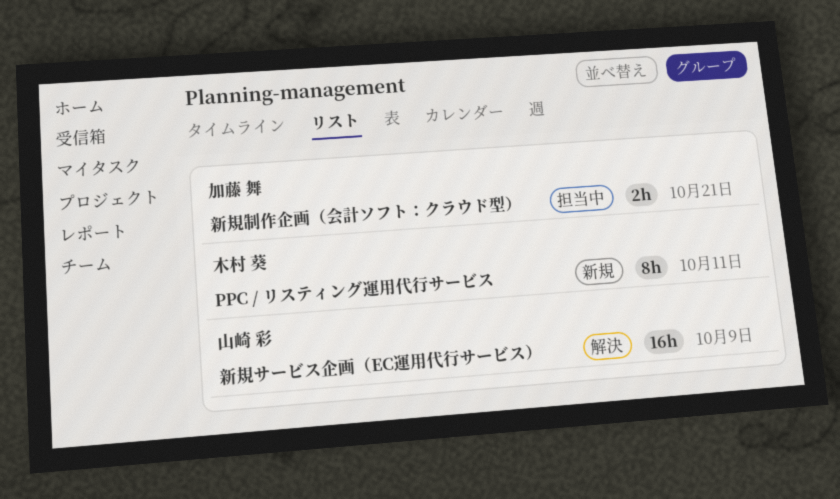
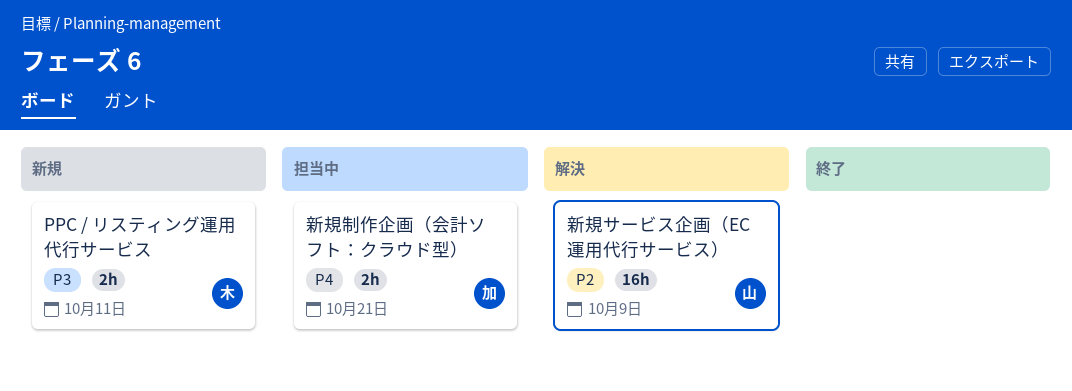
PPC / リスティング運用代行サービス, estimate: 8h -> 2h

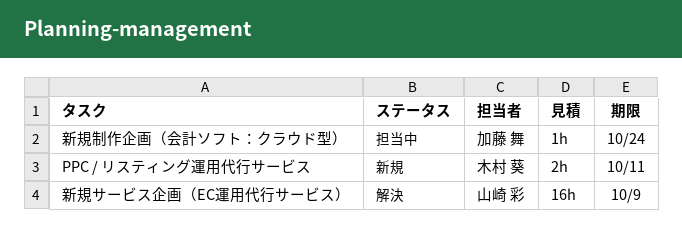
新規制作企画（会計ソフト：クラウド型）, estimate: 2h -> 1h
新規制作企画（会計ソフト：クラウド型）, due: Oct 21 -> Oct 24

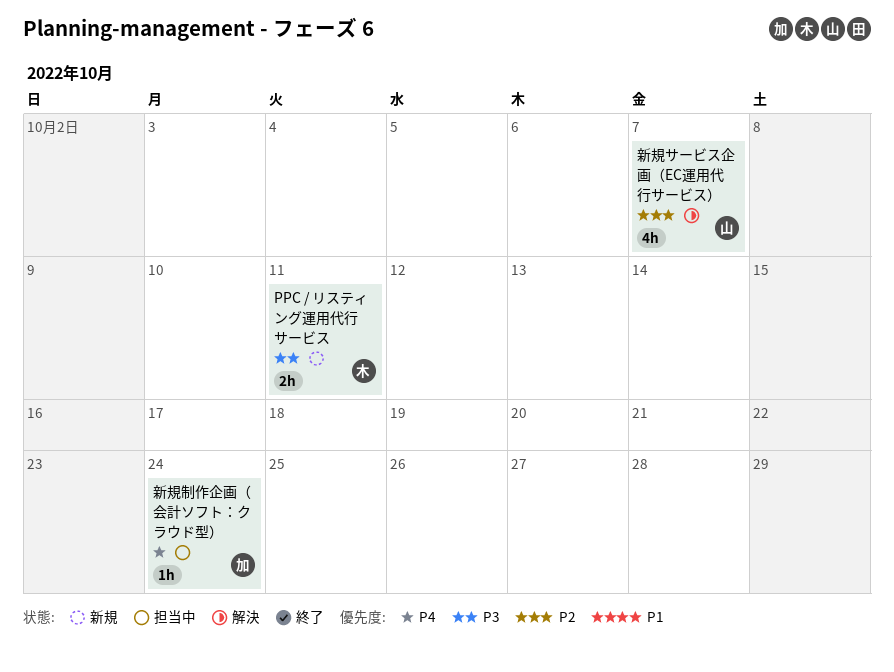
新規サービス企画（EC運用代行サービス）, estimate: 16h -> 4h
新規サービス企画（EC運用代行サービス）, due: Oct 9 -> Oct 7

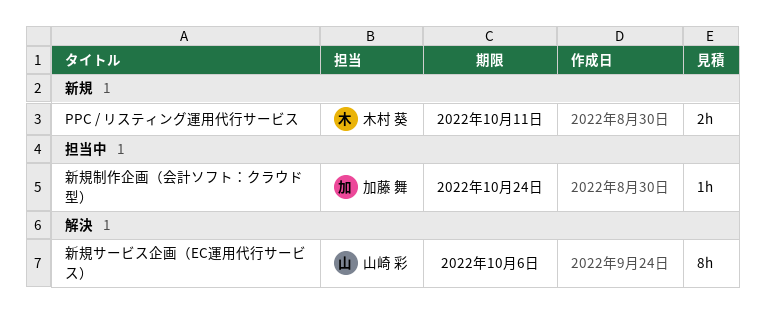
新規サービス企画（EC運用代行サービス）, estimate: 4h -> 8h
新規サービス企画（EC運用代行サービス）, due: Oct 7 -> Oct 6

